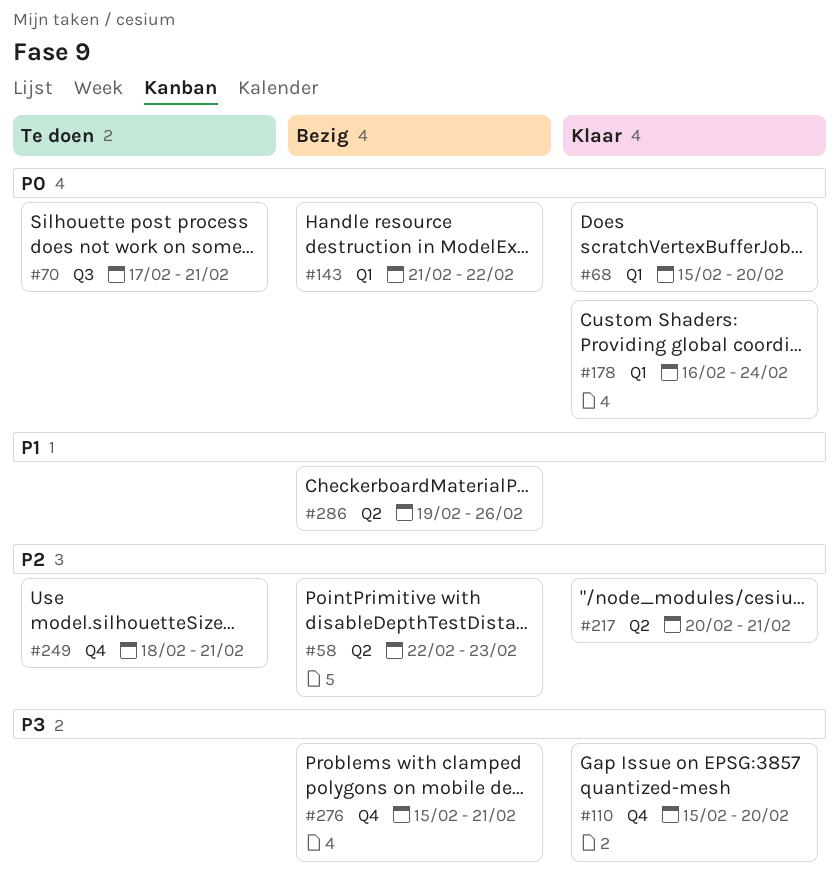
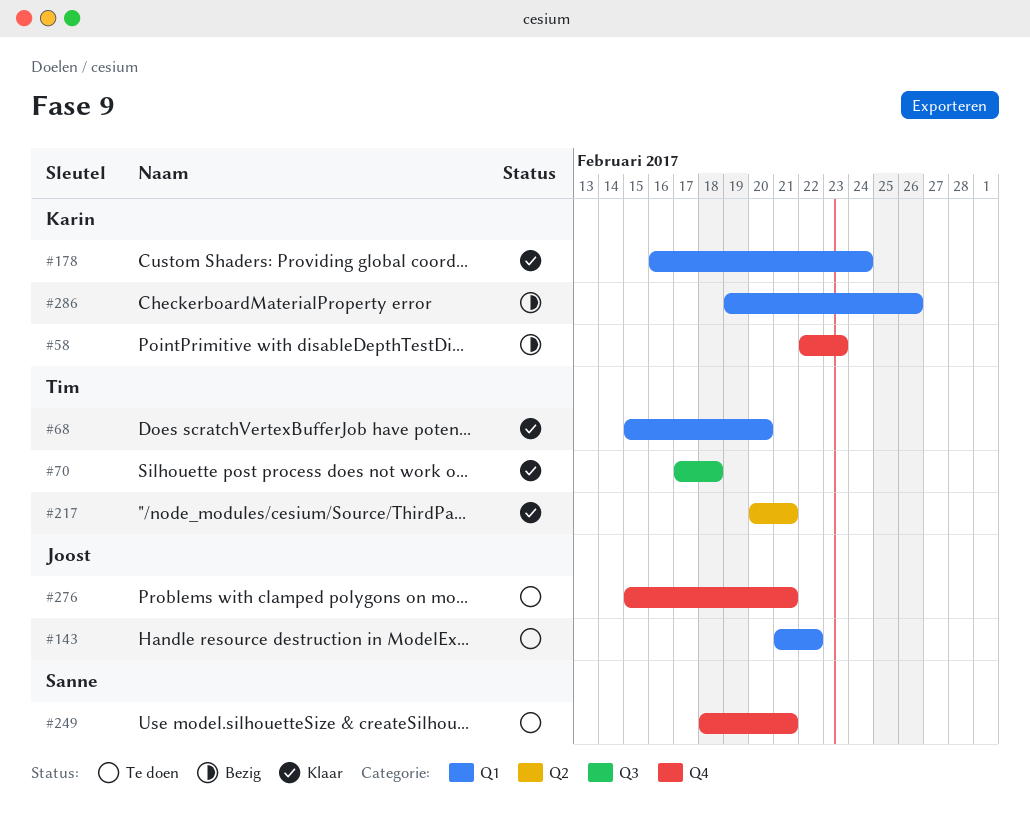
#58, label: Q2 -> Q4
#70, status: Te doen -> Klaar
#70, due: Feb 21 -> Feb 18
#110: present -> none
#143, status: Bezig -> Te doen
#276, status: Bezig -> Te doen
#286, label: Q2 -> Q1

